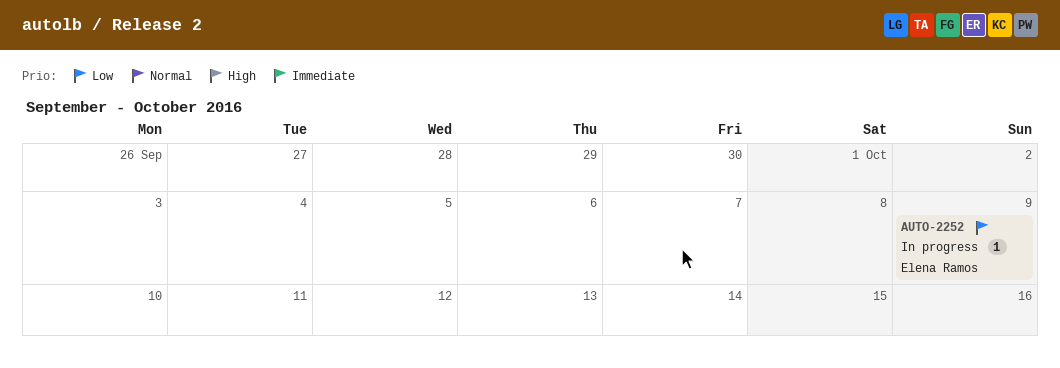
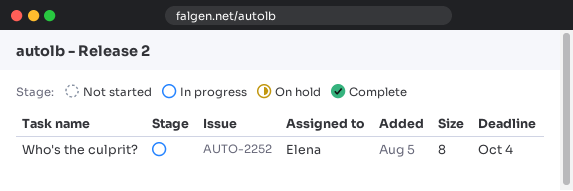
AUTO-2252, estimate: 1 -> 8
AUTO-2252, due: Oct 9 -> Oct 4

